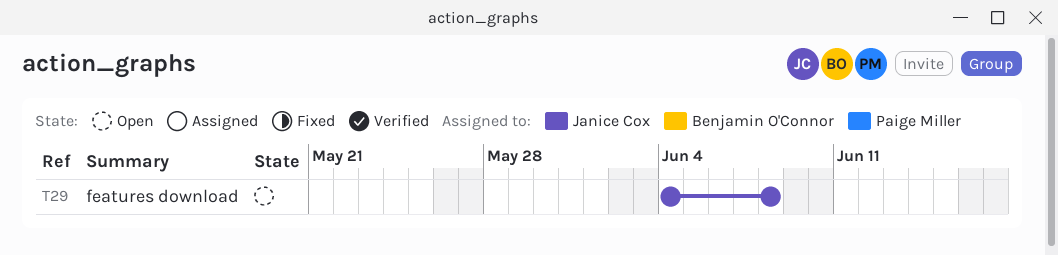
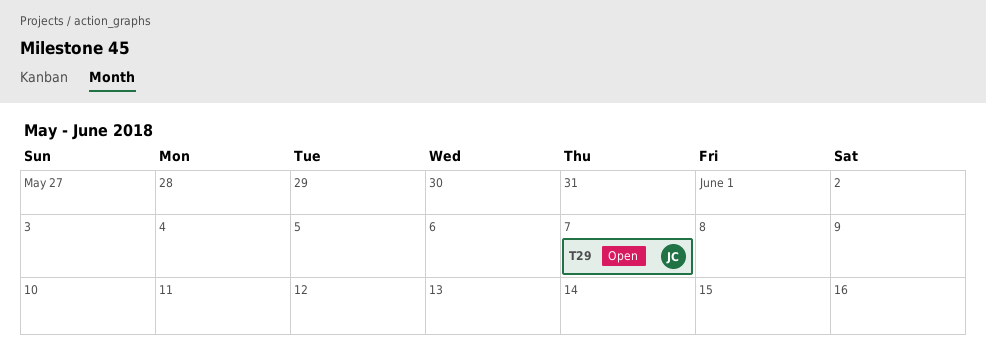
T29, due: Jun 8 -> Jun 7

